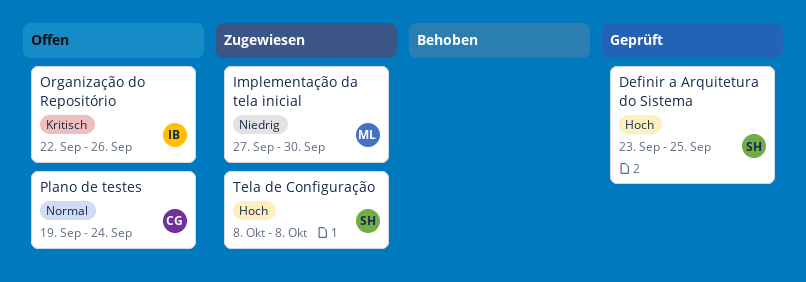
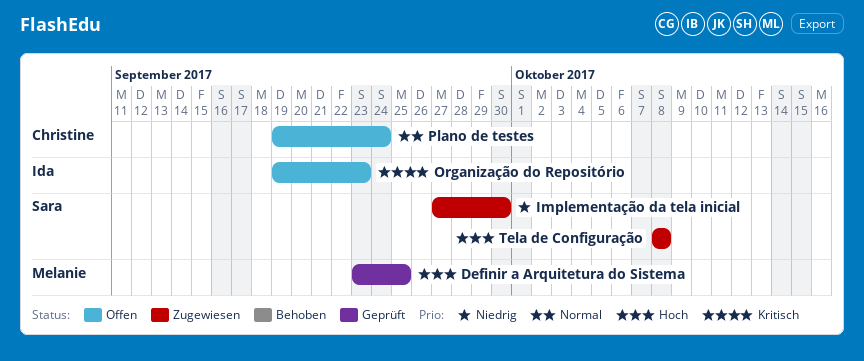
Definir a Arquitetura do Sistema, owner: Sara -> Melanie
Implementação da tela inicial, owner: Melanie -> Sara
Organização do Repositório, start: Sep 22 -> Sep 19
Organização do Repositório, due: Sep 26 -> Sep 23

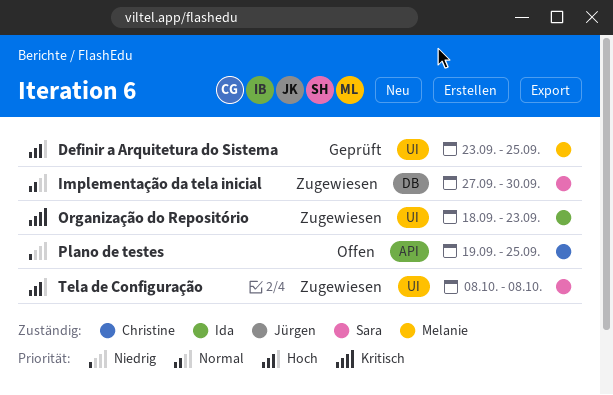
Implementação da tela inicial, priority: Niedrig -> Normal
Organização do Repositório, status: Offen -> Zugewiesen
Organização do Repositório, start: Sep 19 -> Sep 18
Plano de testes, priority: Normal -> Niedrig
Plano de testes, due: Sep 24 -> Sep 25

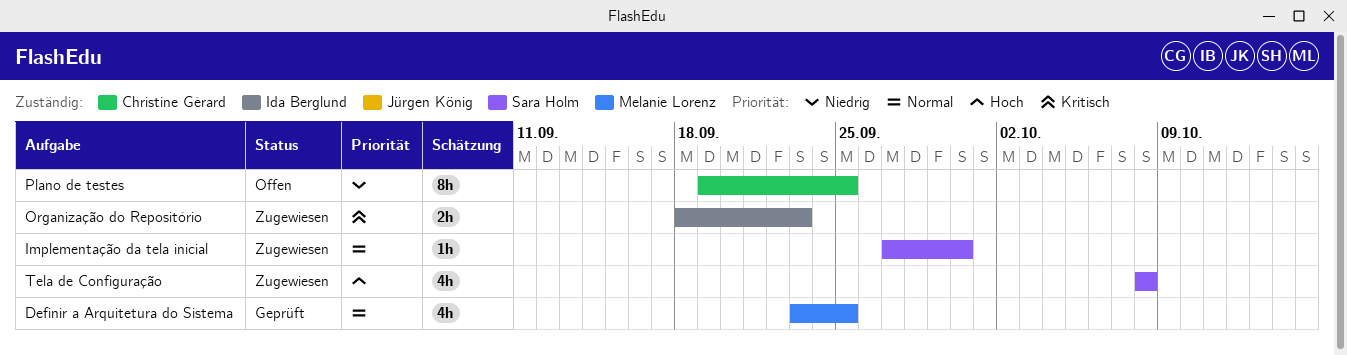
Definir a Arquitetura do Sistema, priority: Hoch -> Normal

